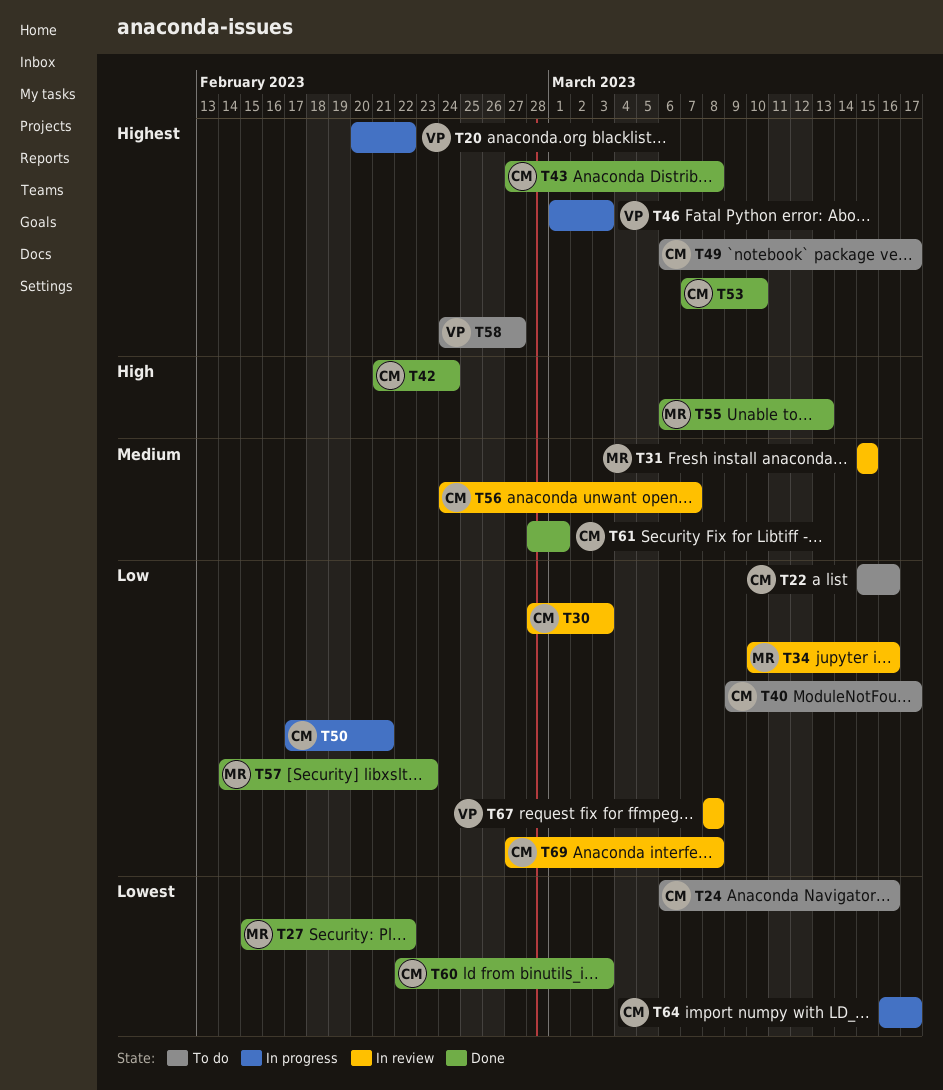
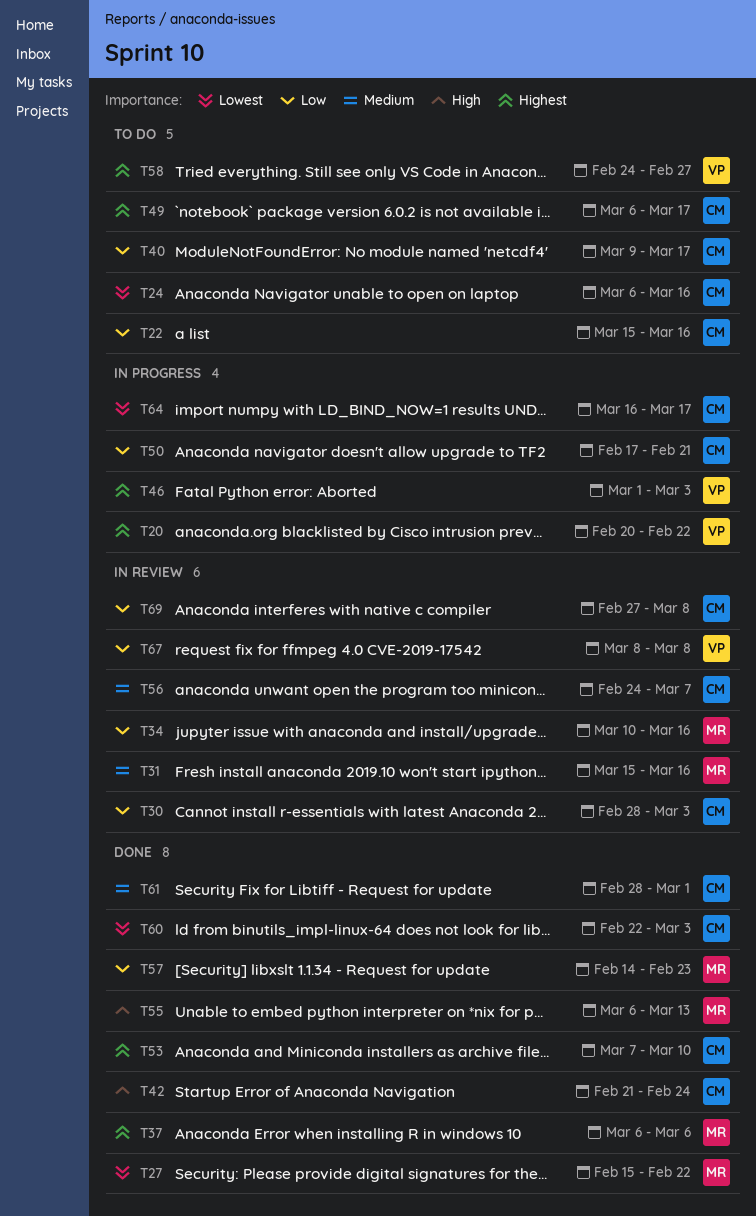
T31, due: Mar 15 -> Mar 16
T37: none -> present
T43: present -> none

